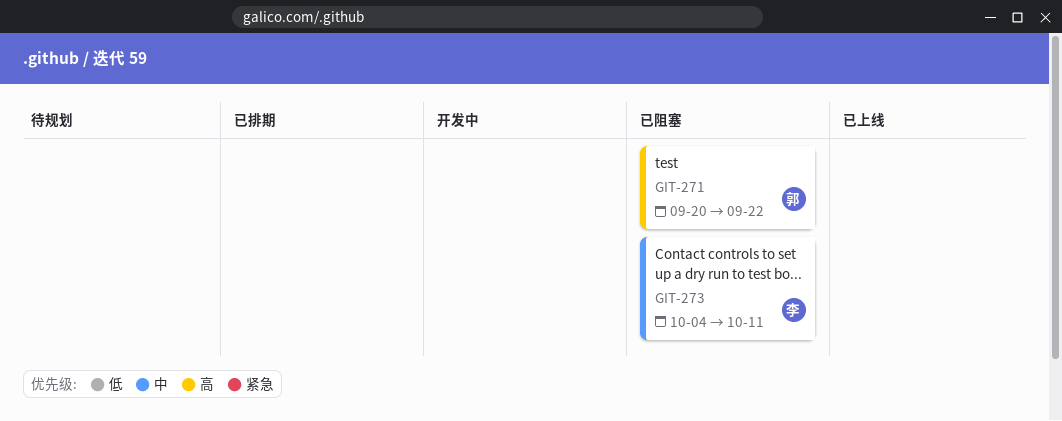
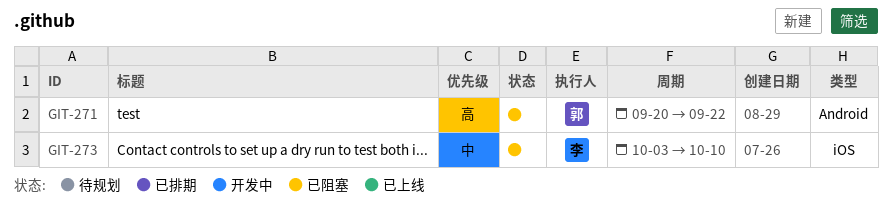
GIT-273, start: Oct 4 -> Oct 3
GIT-273, due: Oct 11 -> Oct 10

